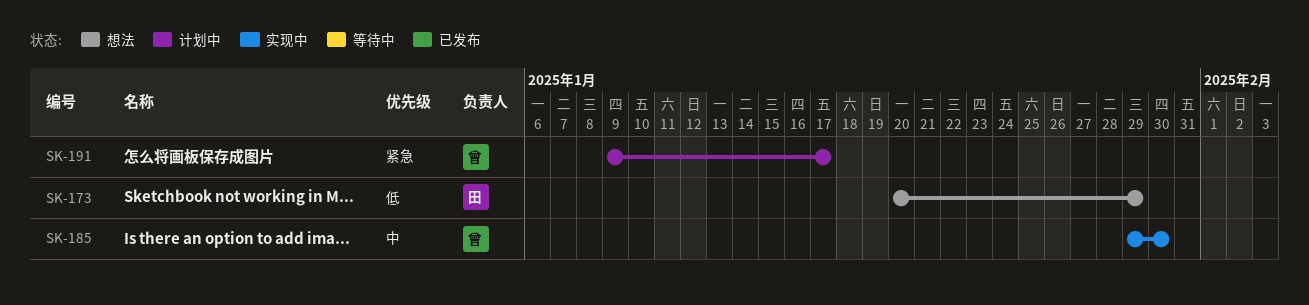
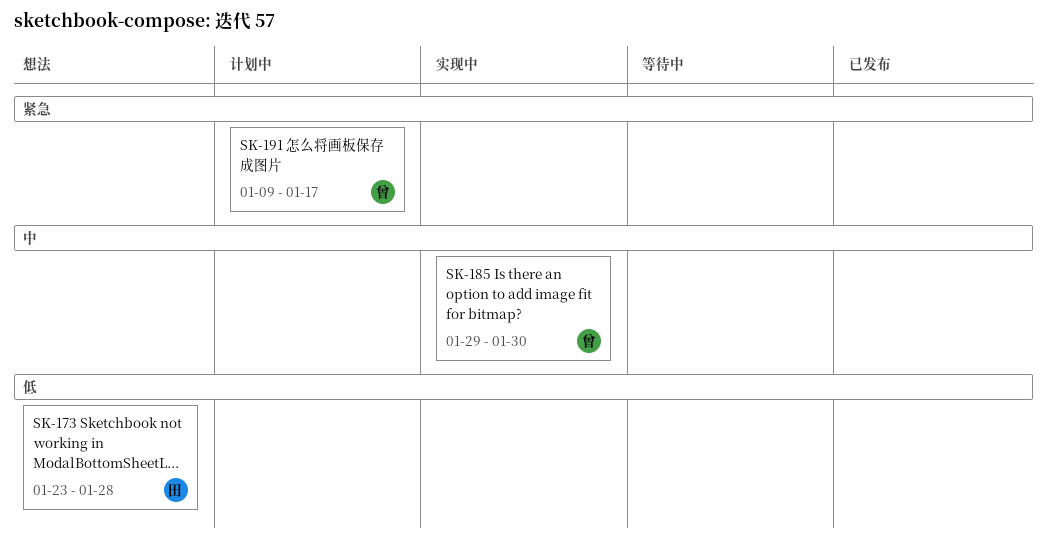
SK-173, start: Jan 20 -> Jan 23
SK-173, due: Jan 29 -> Jan 28

